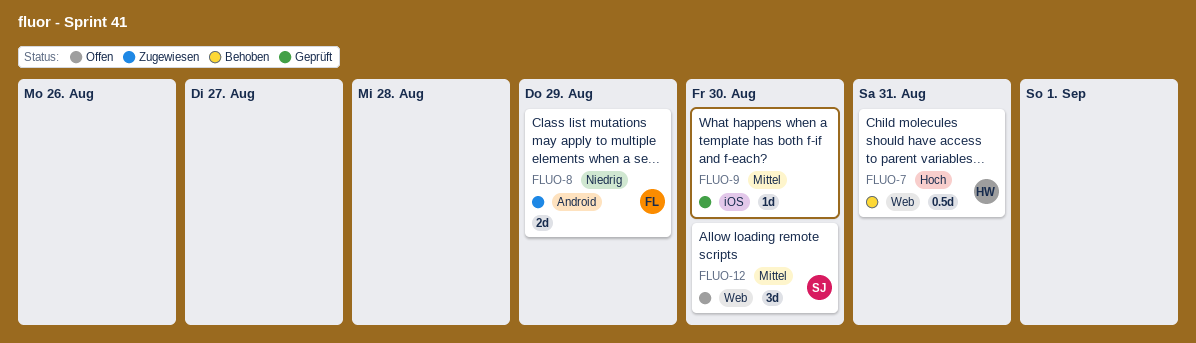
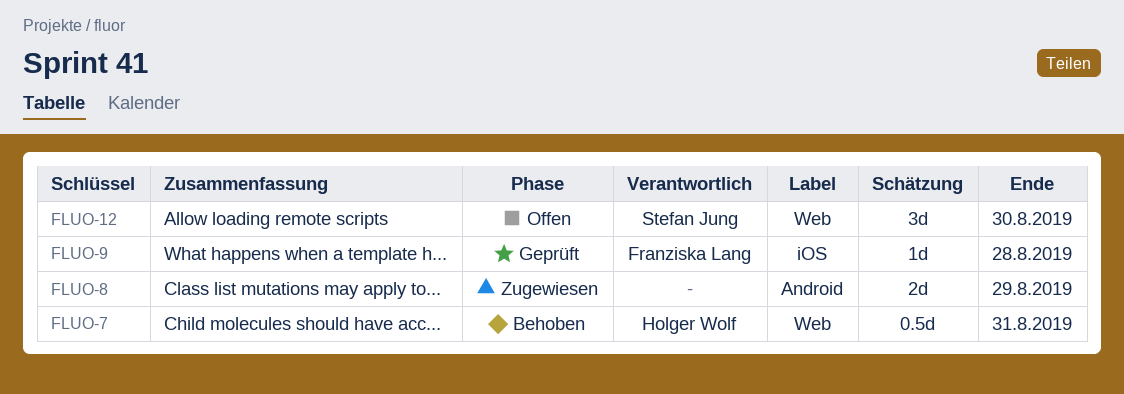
FLUO-8, owner: Franziska Lang -> none
FLUO-9, owner: none -> Franziska Lang
FLUO-9, due: Aug 30 -> Aug 28

